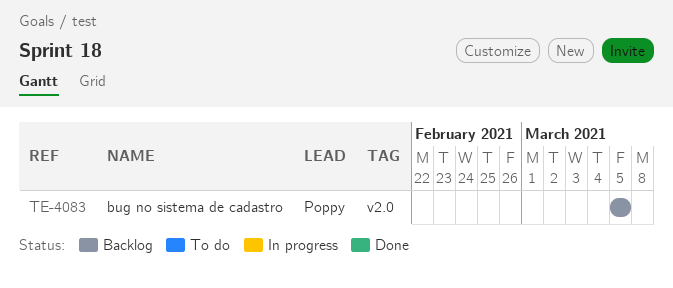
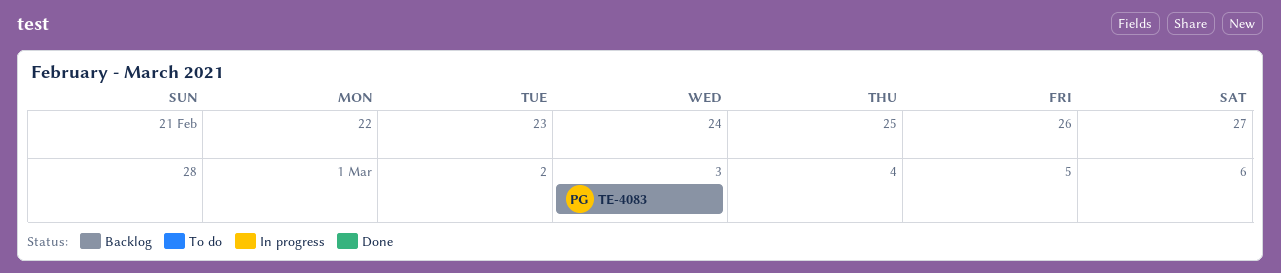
TE-4083, start: Mar 5 -> Mar 3
TE-4083, due: Mar 5 -> Mar 3

